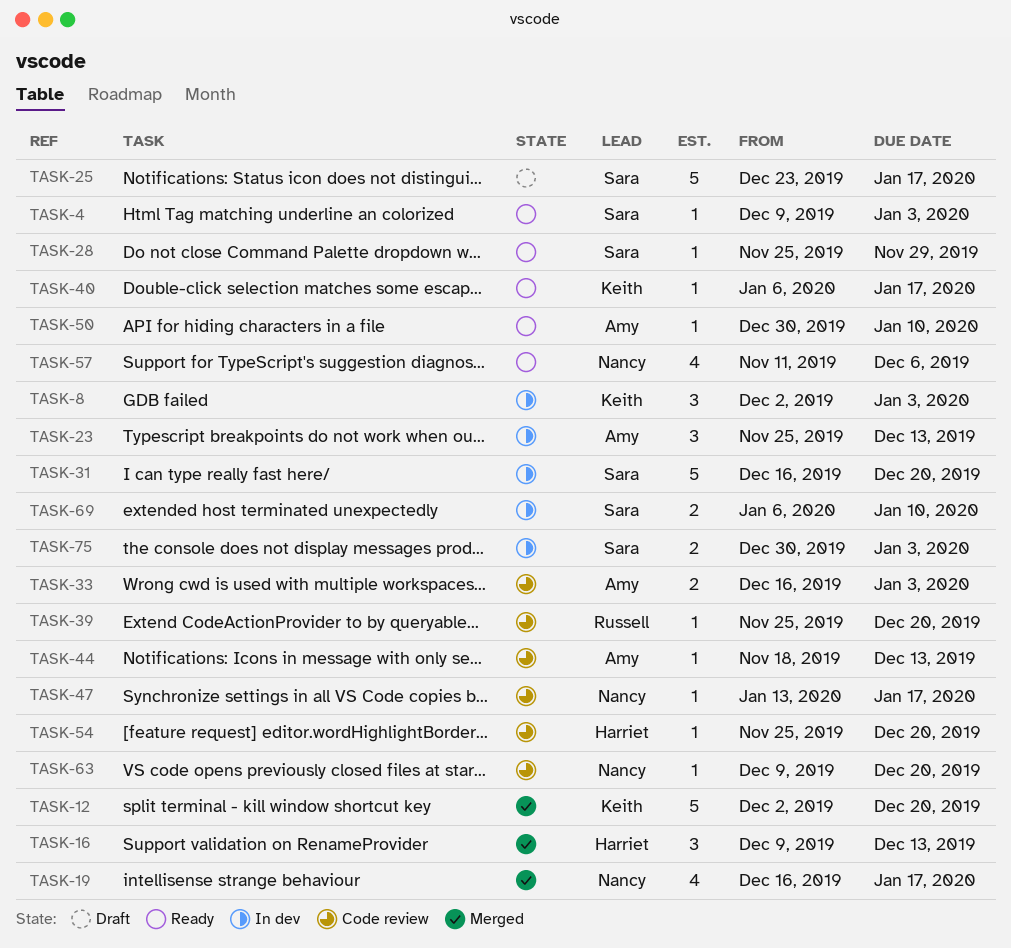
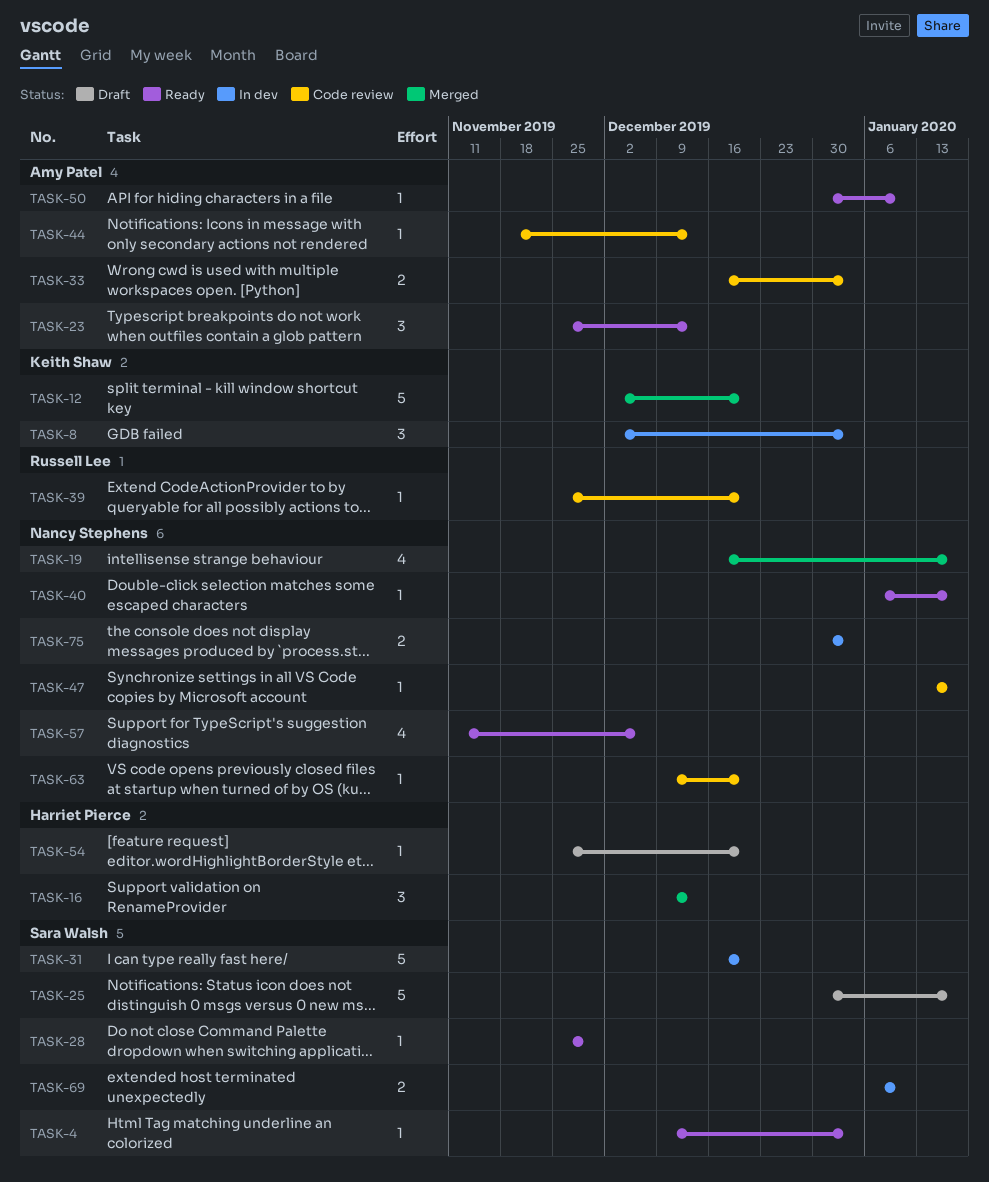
TASK-23, status: In dev -> Ready
TASK-25, start: Dec 23 -> Dec 30
TASK-40, owner: Keith Shaw -> Nancy Stephens
TASK-54, status: Code review -> Draft
TASK-75, owner: Sara Walsh -> Nancy Stephens

